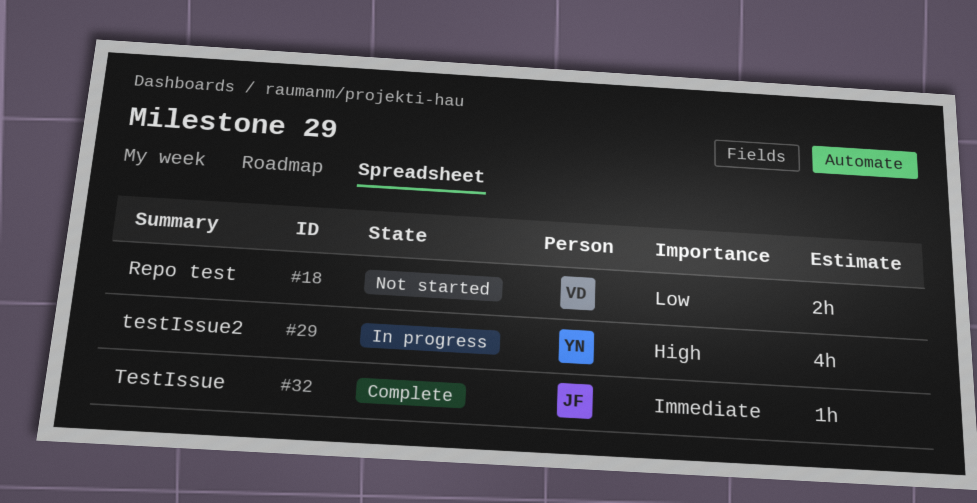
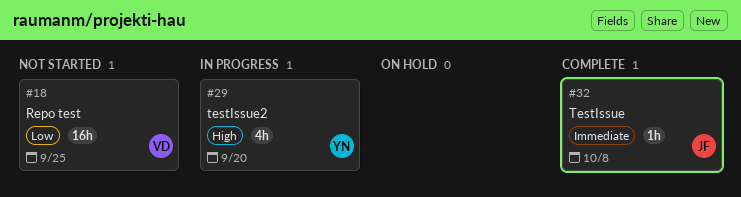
#18, estimate: 2h -> 16h

